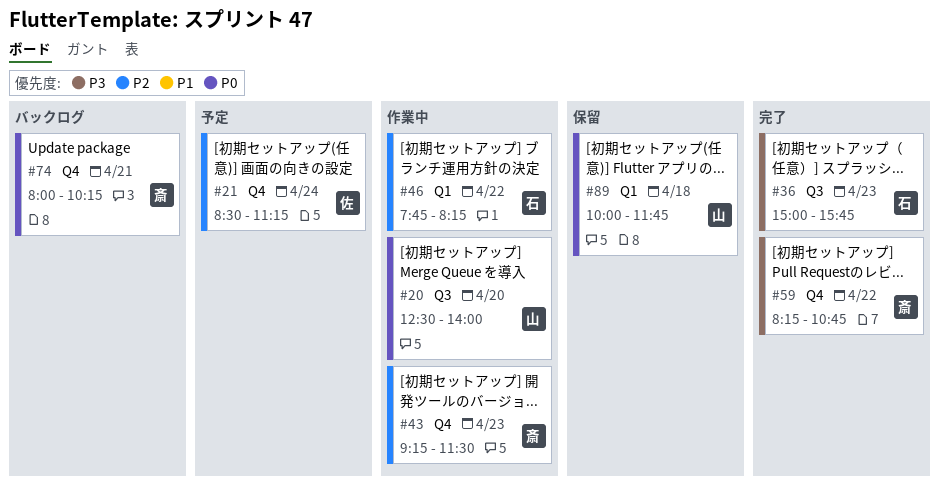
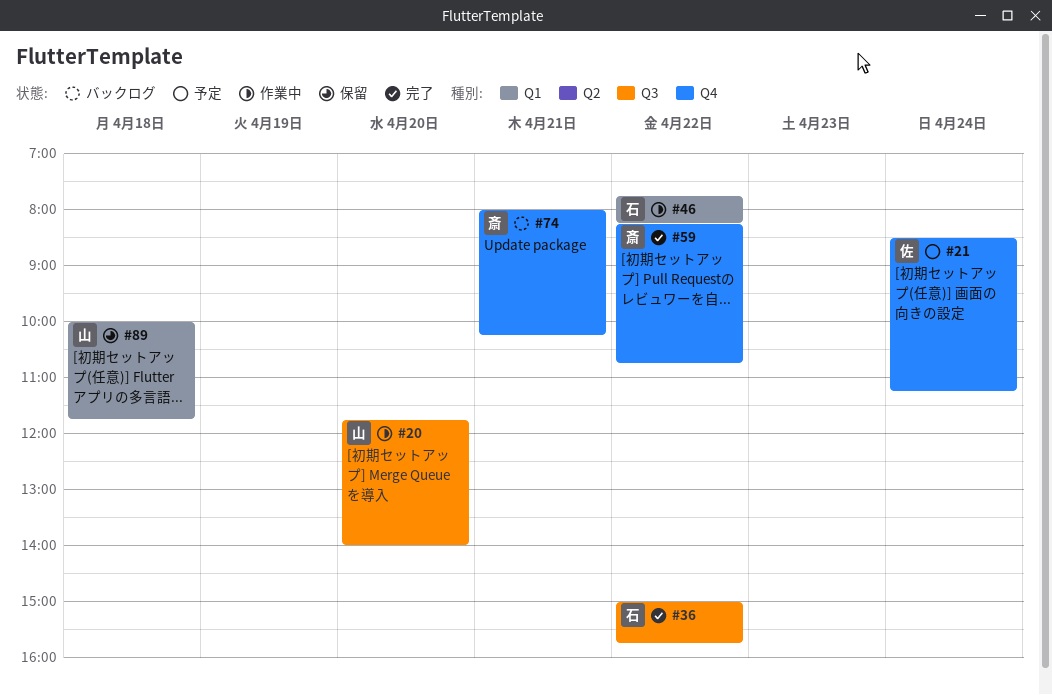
#20, begins: 12:30 -> 11:45
#36, day: Apr 23 -> Apr 22
#43: present -> none

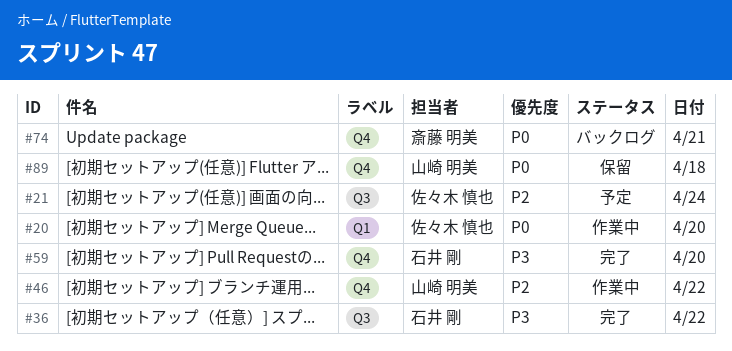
#20, owner: 山崎 明美 -> 佐々木 慎也
#20, label: Q3 -> Q1
#21, label: Q4 -> Q3
#46, owner: 石井 剛 -> 山崎 明美
#46, label: Q1 -> Q4
#59, owner: 斎藤 明美 -> 石井 剛
#59, day: Apr 22 -> Apr 20
#89, label: Q1 -> Q4

